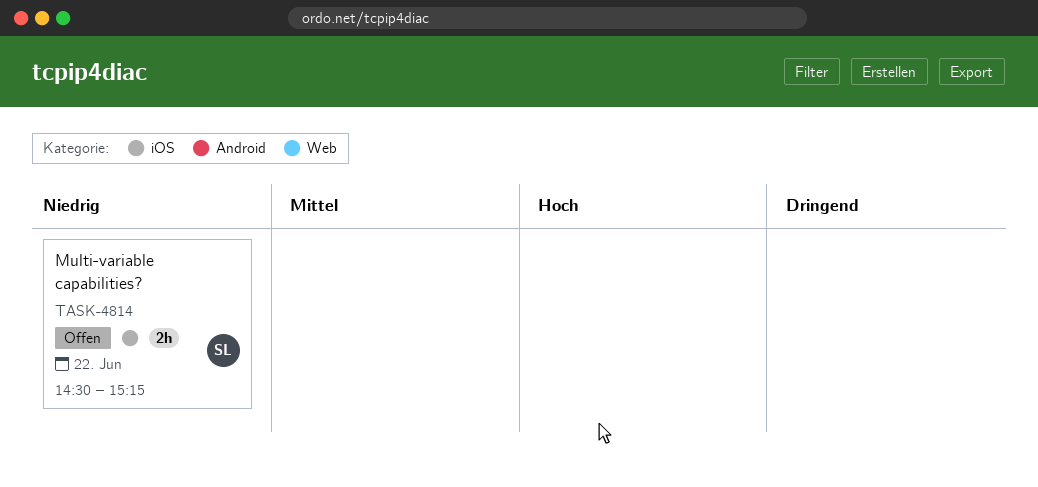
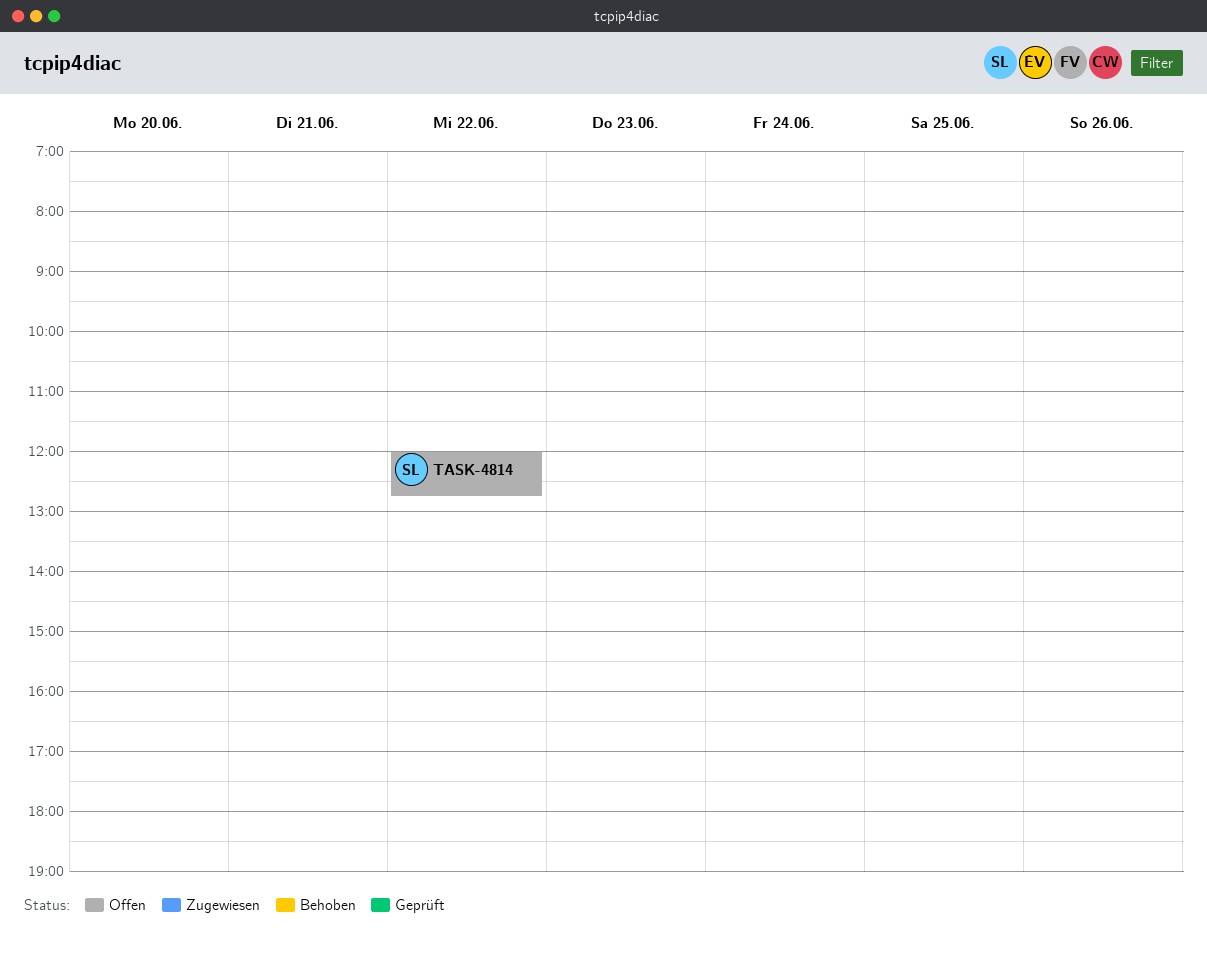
TASK-4814, begins: 14:30 -> 12:00
TASK-4814, ends: 15:15 -> 12:45

